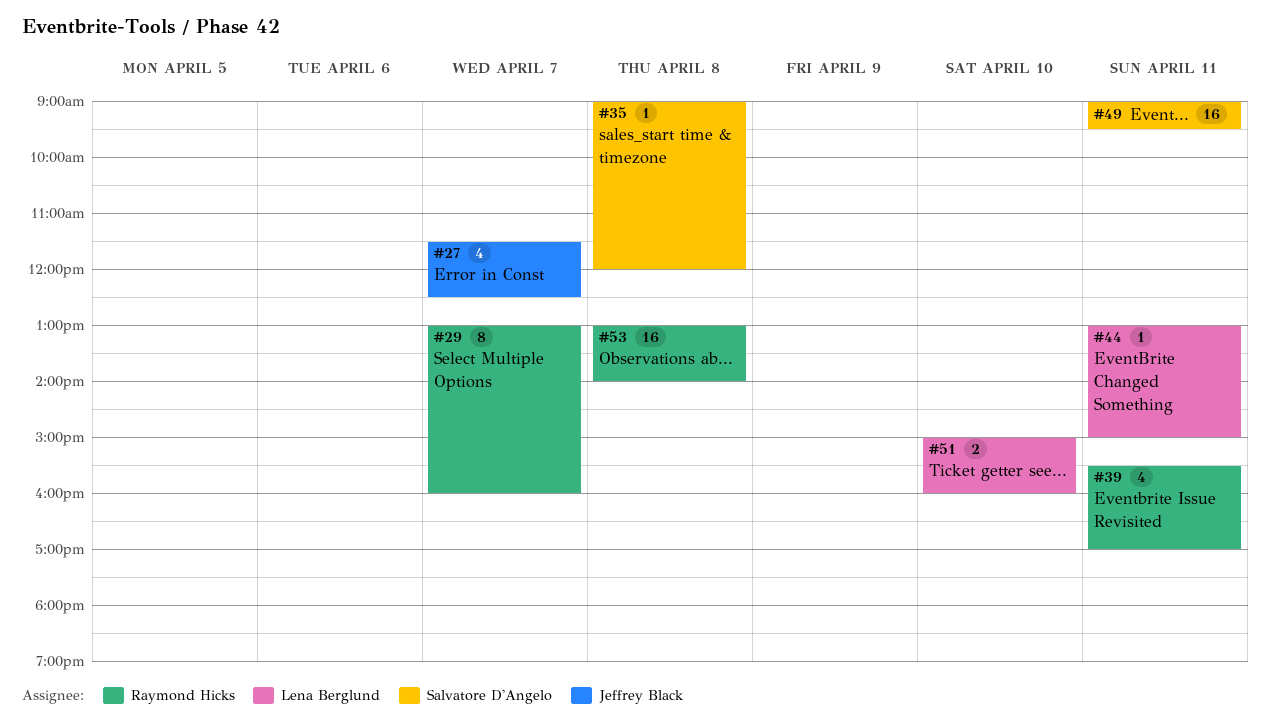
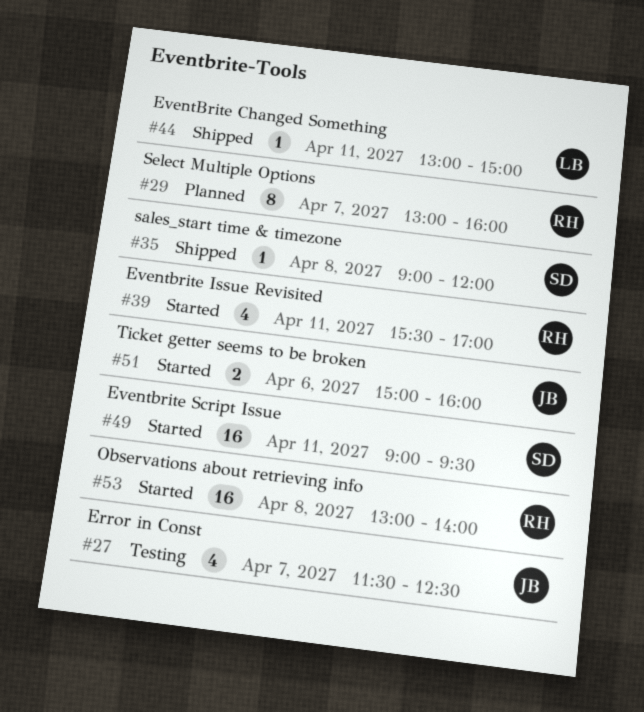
#51, owner: Lena Berglund -> Jeffrey Black
#51, day: Apr 10 -> Apr 6

